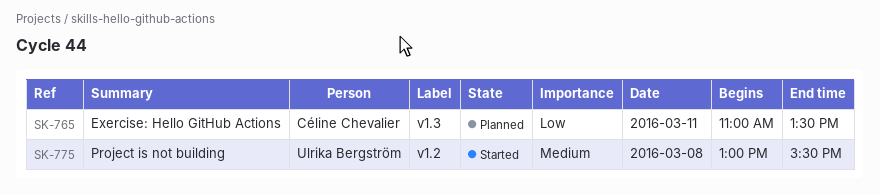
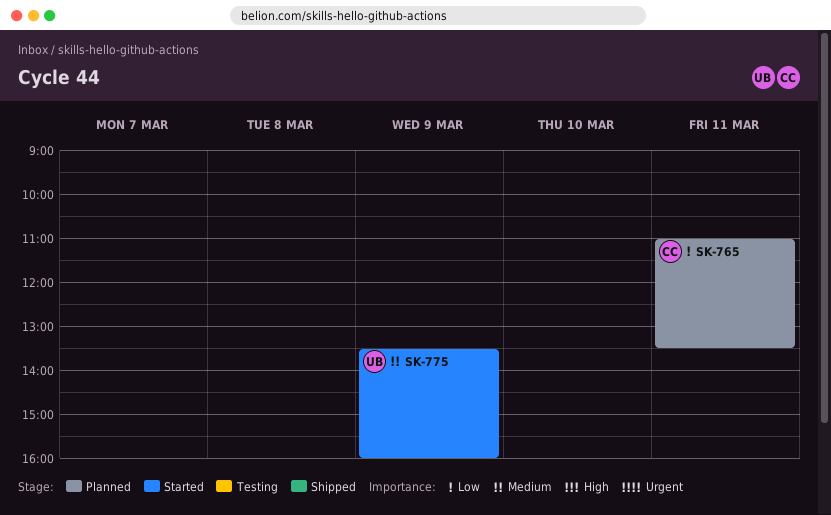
SK-775, day: Mar 8 -> Mar 9
SK-775, begins: 13:00 -> 13:30
SK-775, ends: 15:30 -> 16:00

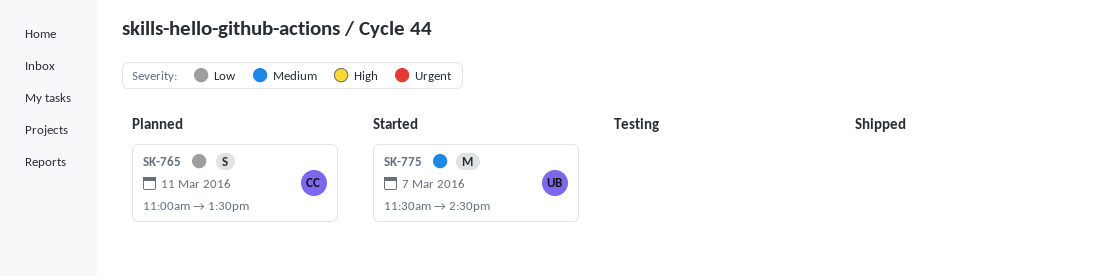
SK-775, day: Mar 9 -> Mar 7
SK-775, begins: 13:30 -> 11:30
SK-775, ends: 16:00 -> 14:30

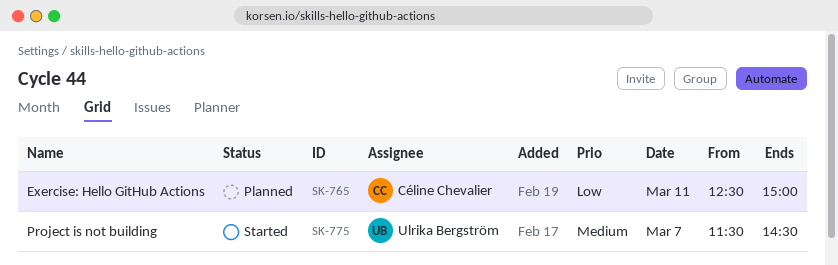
SK-765, begins: 11:00 -> 12:30
SK-765, ends: 13:30 -> 15:00

